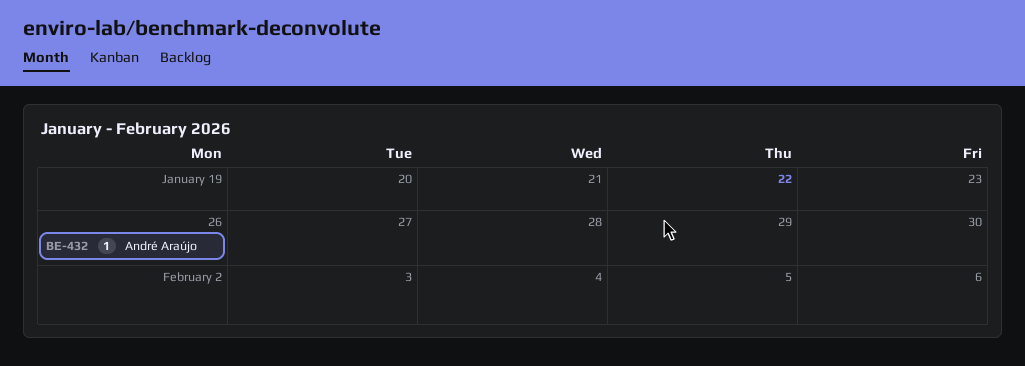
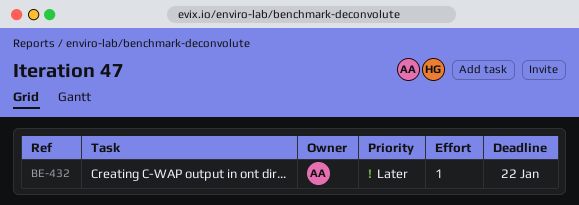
BE-432, due: Jan 26 -> Jan 22

